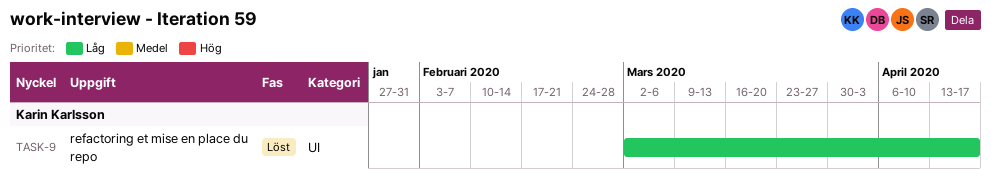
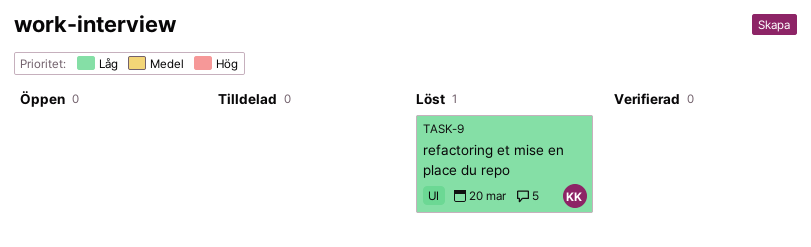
TASK-9, due: Apr 17 -> Mar 20

